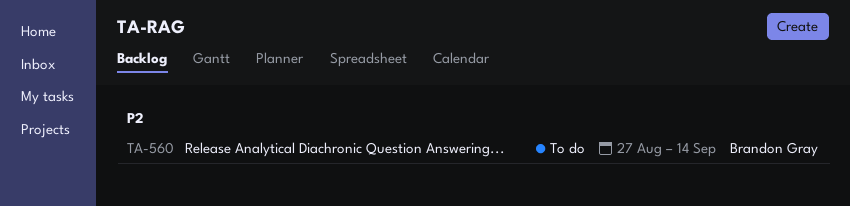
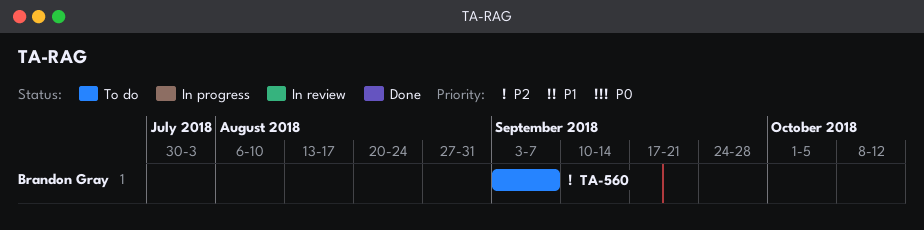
TA-560, start: Aug 27 -> Sep 3
TA-560, due: Sep 14 -> Sep 7

